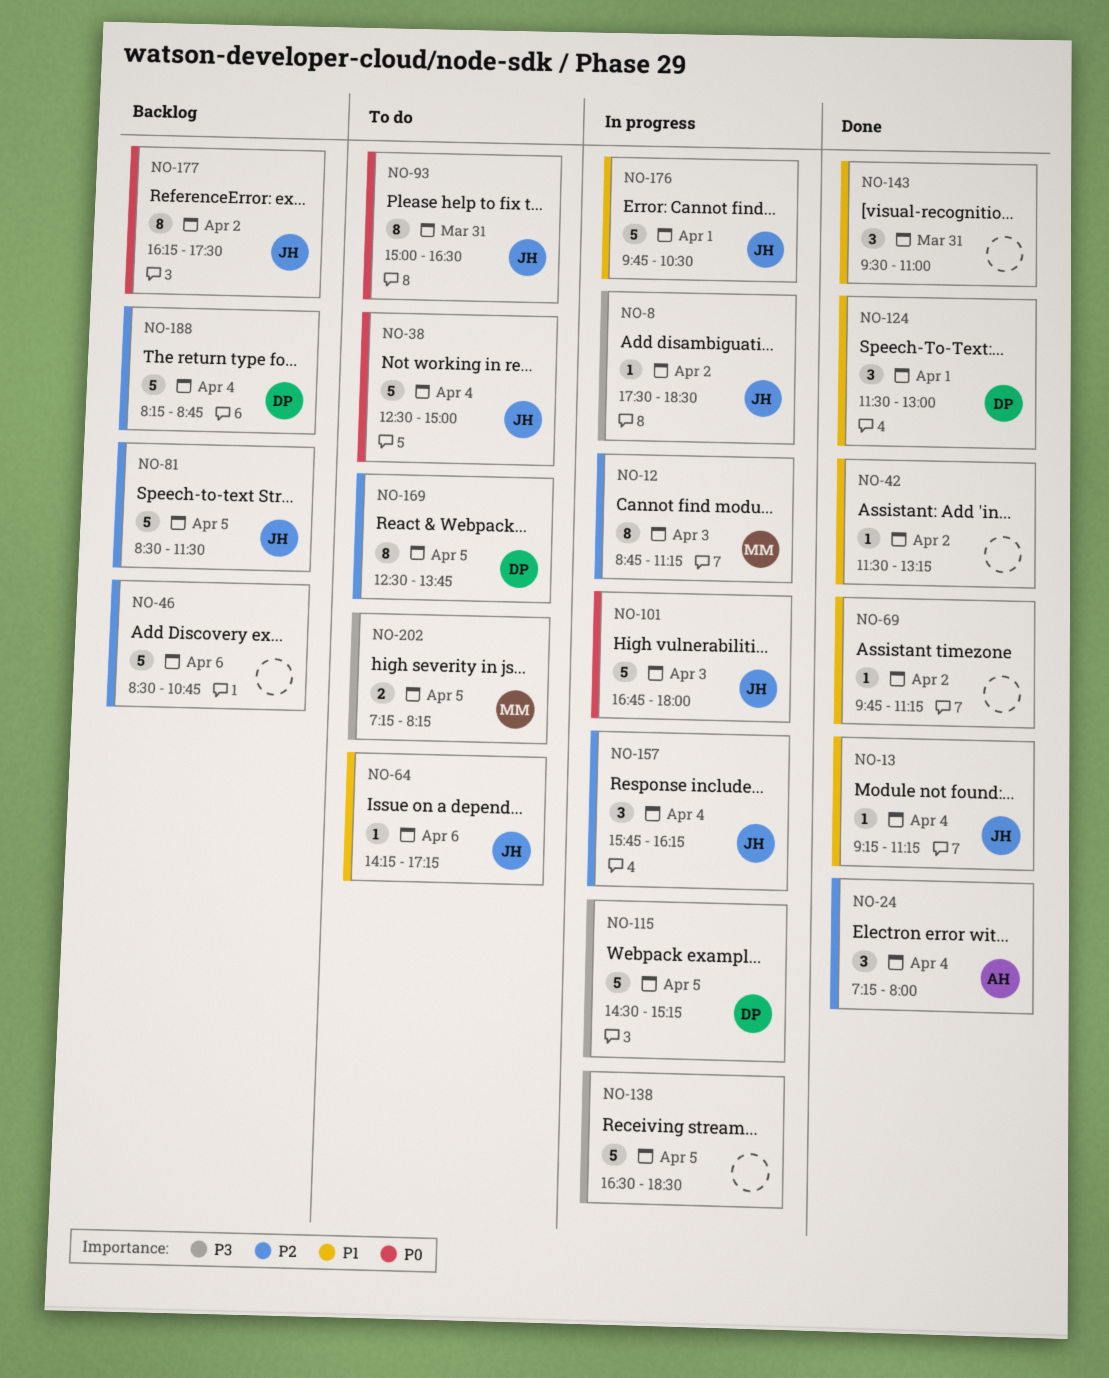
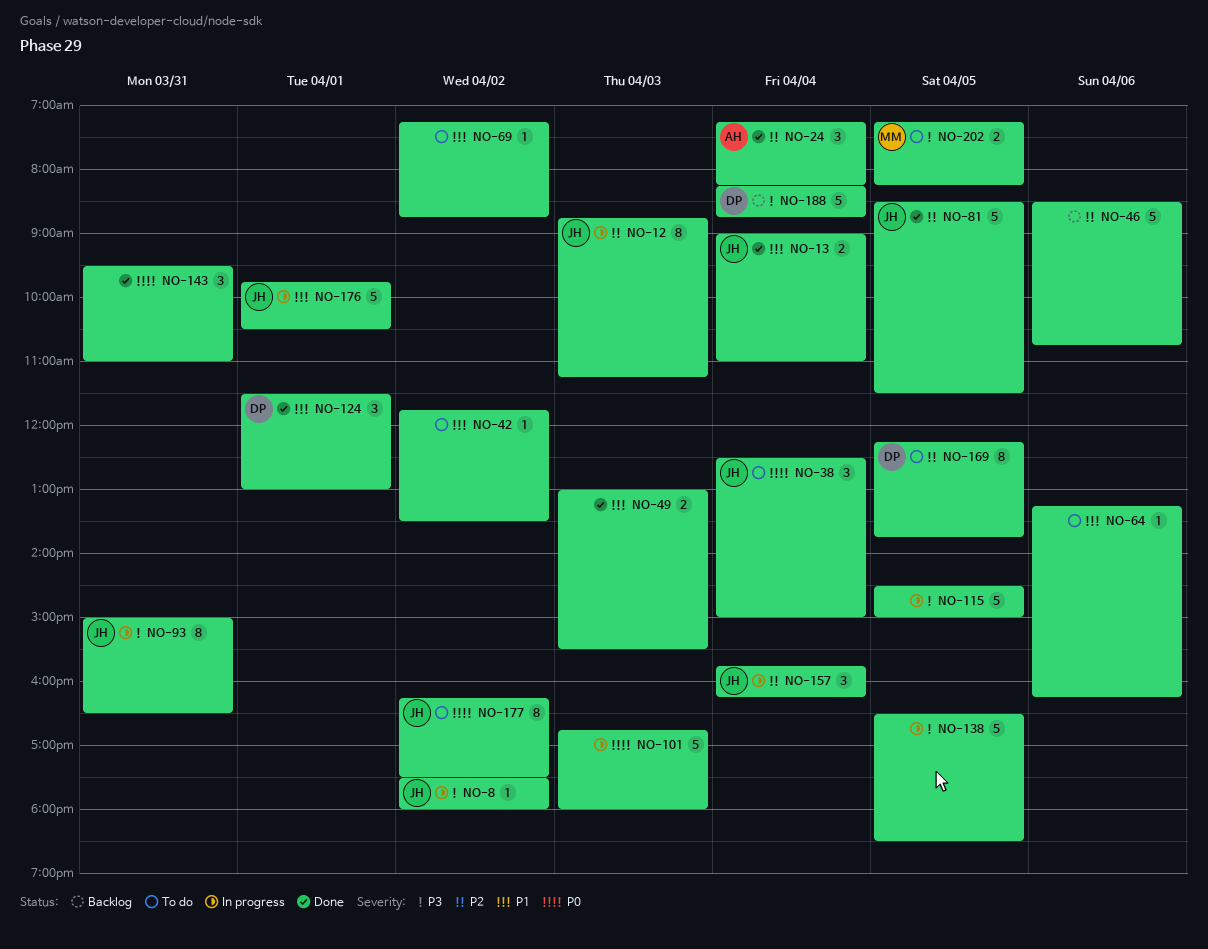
NO-8, ends: 18:30 -> 18:00
NO-12, owner: MM -> JH
NO-13, estimate: 1 -> 2
NO-13, begins: 09:15 -> 09:00
NO-13, ends: 11:15 -> 11:00
NO-24, ends: 08:00 -> 08:15
NO-38, estimate: 5 -> 3
NO-42, status: Done -> To do
NO-42, begins: 11:30 -> 11:45
NO-42, ends: 13:15 -> 13:30
NO-49: none -> present
NO-64, owner: JH -> none
NO-64, begins: 14:15 -> 13:15
NO-64, ends: 17:15 -> 16:15
NO-69, status: Done -> To do
NO-69, begins: 09:45 -> 07:15
NO-69, ends: 11:15 -> 08:45
NO-81, status: Backlog -> Done
NO-93, status: To do -> In progress
NO-93, priority: P0 -> P3
NO-101, owner: JH -> none
NO-115, owner: DP -> none
NO-115, ends: 15:15 -> 15:00
NO-143, priority: P1 -> P0
NO-169, begins: 12:30 -> 12:15
NO-177, status: Backlog -> To do
NO-188, priority: P2 -> P3

